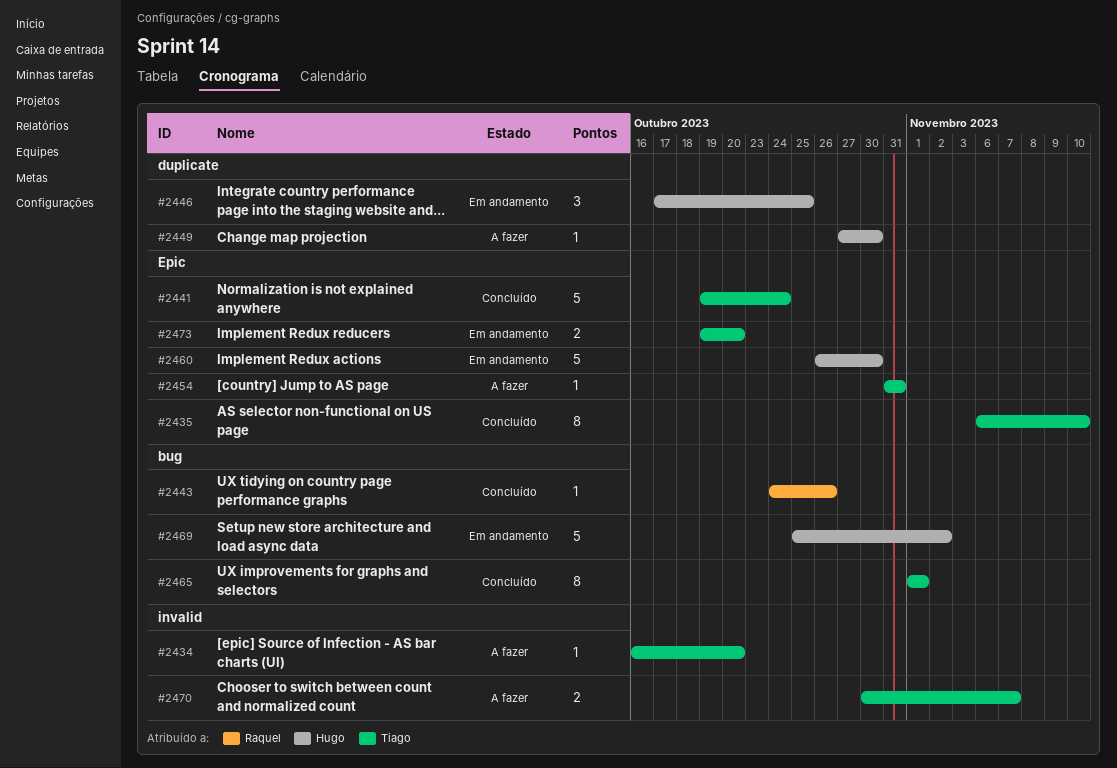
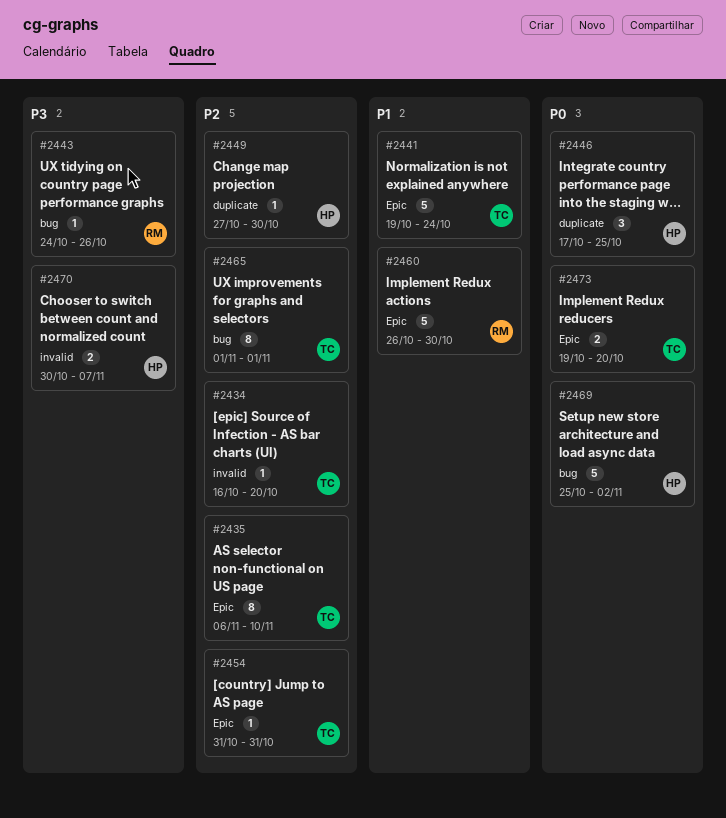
#2460, owner: Hugo -> Raquel
#2470, owner: Tiago -> Hugo

